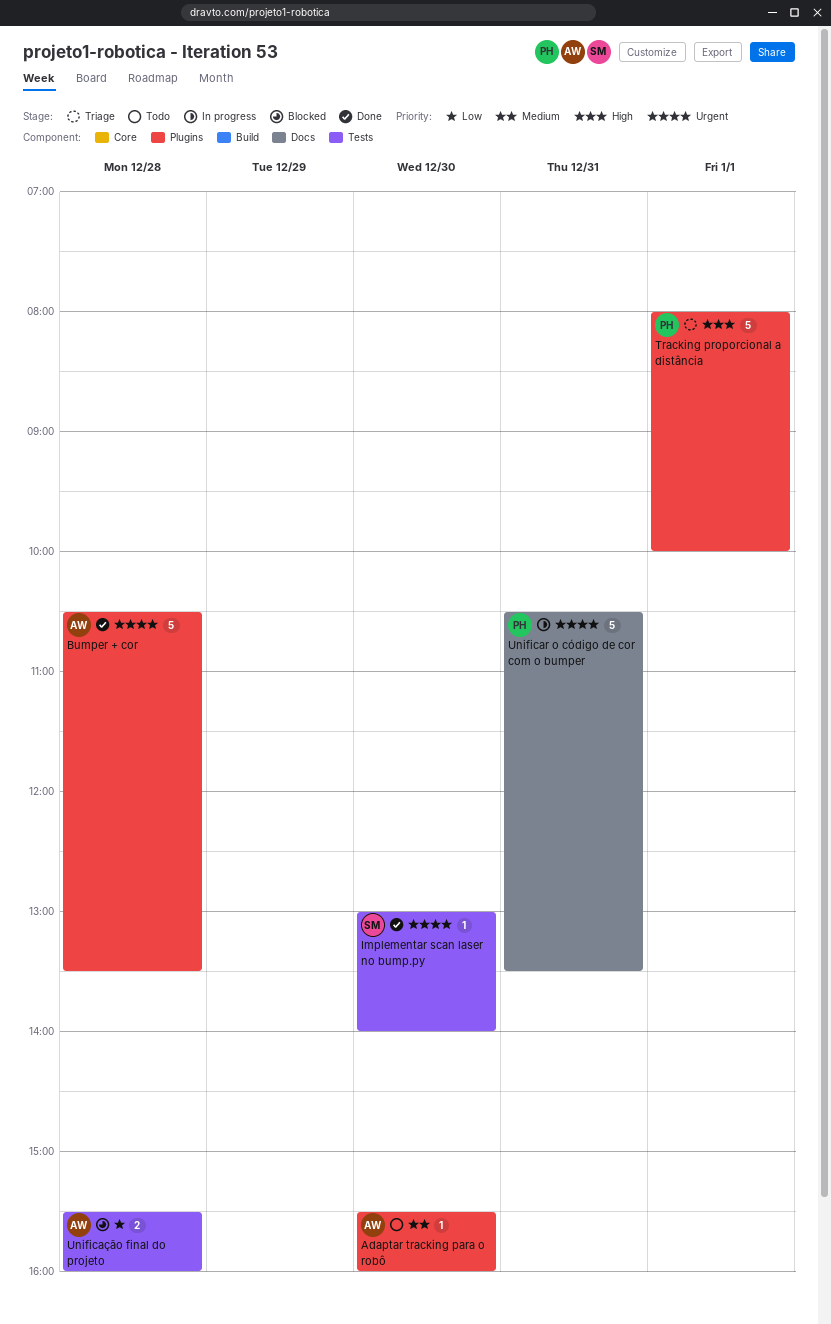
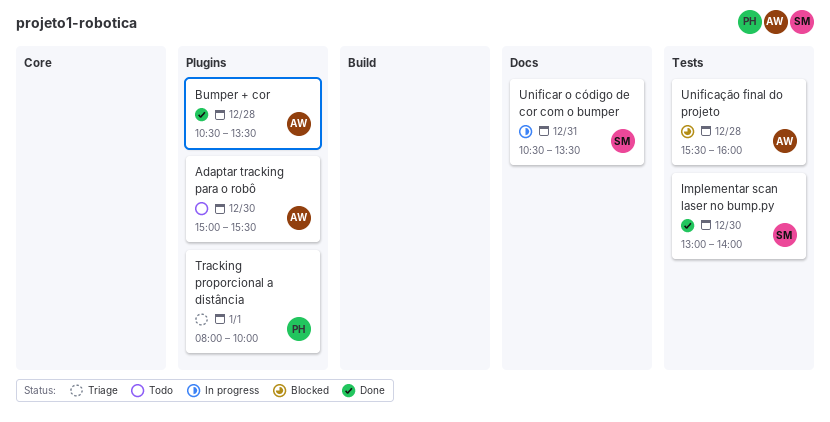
Adaptar tracking para o robô, begins: 15:30 -> 15:00
Adaptar tracking para o robô, ends: 16:00 -> 15:30
Unificar o código de cor com o bumper, owner: PH -> SM

